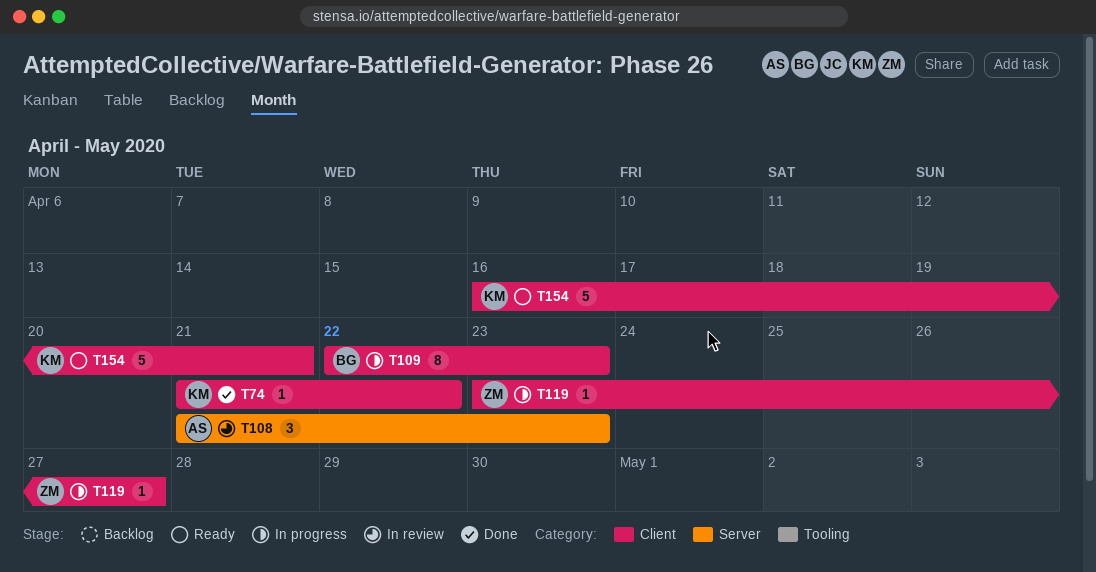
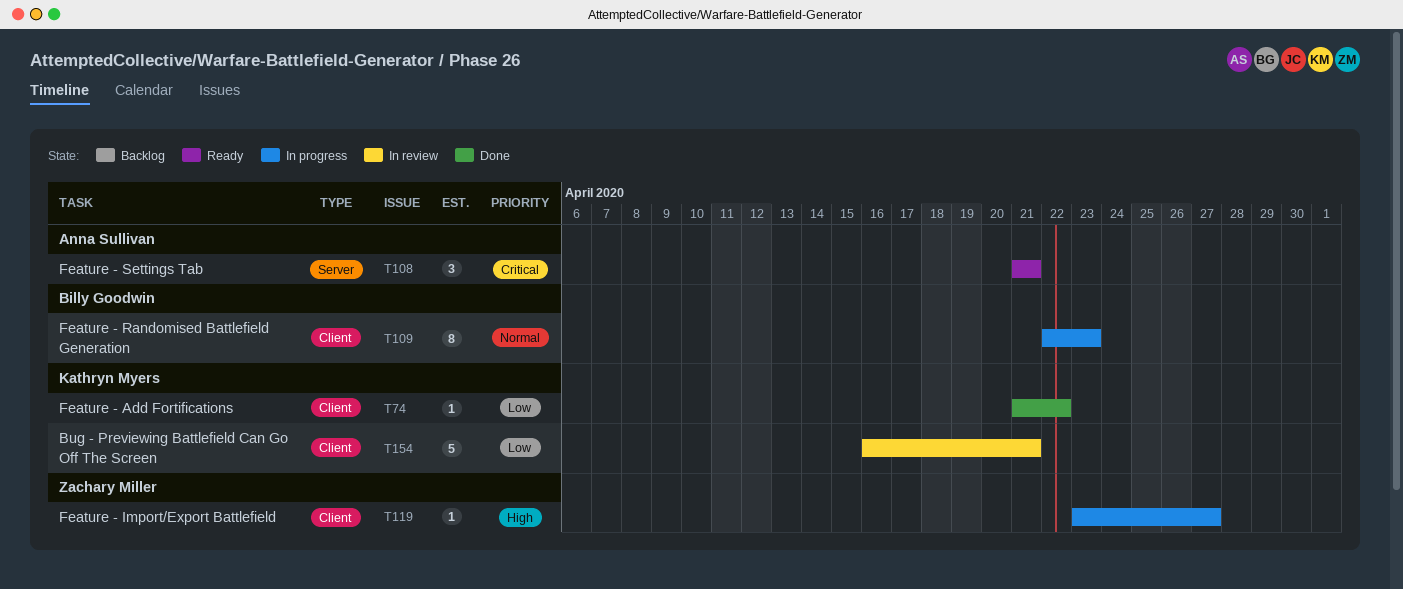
T108, status: In review -> Ready
T108, due: Apr 23 -> Apr 21
T154, status: Ready -> In review

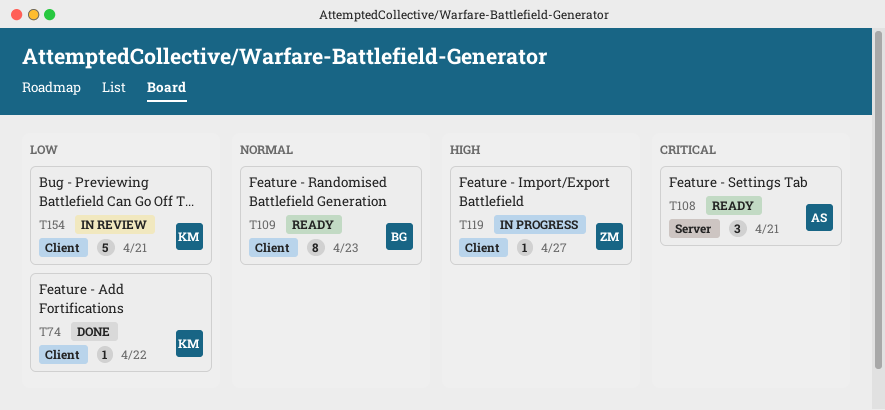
T109, status: In progress -> Ready

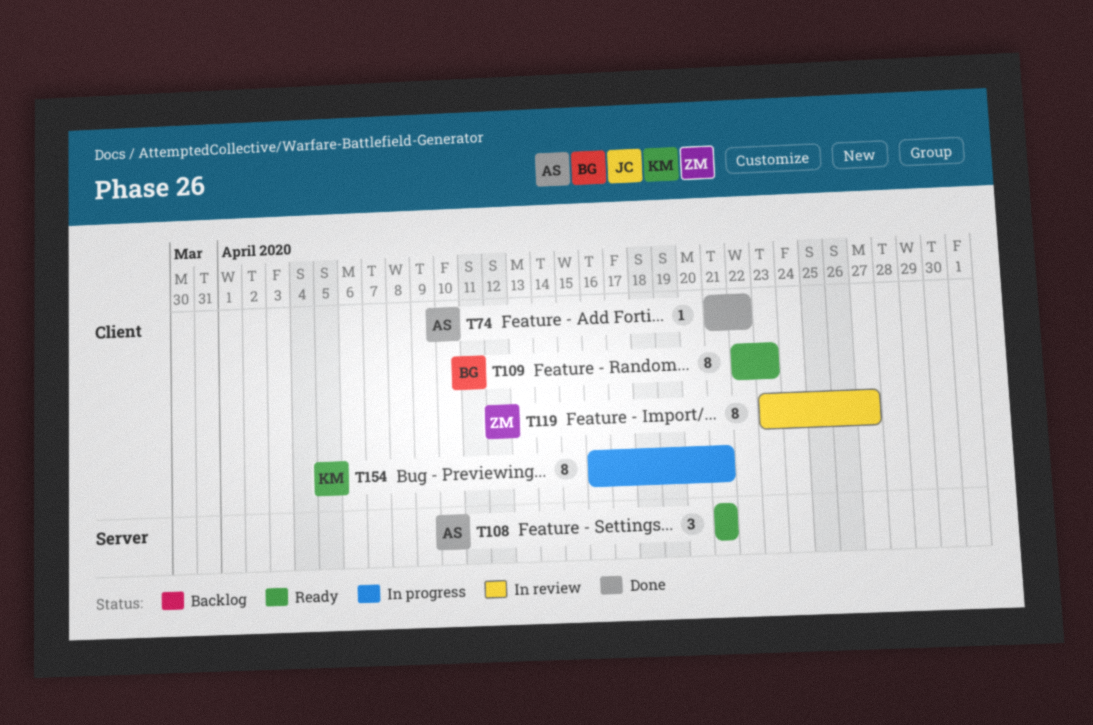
T74, owner: KM -> AS
T119, status: In progress -> In review
T119, estimate: 1 -> 8
T154, status: In review -> In progress
T154, estimate: 5 -> 8

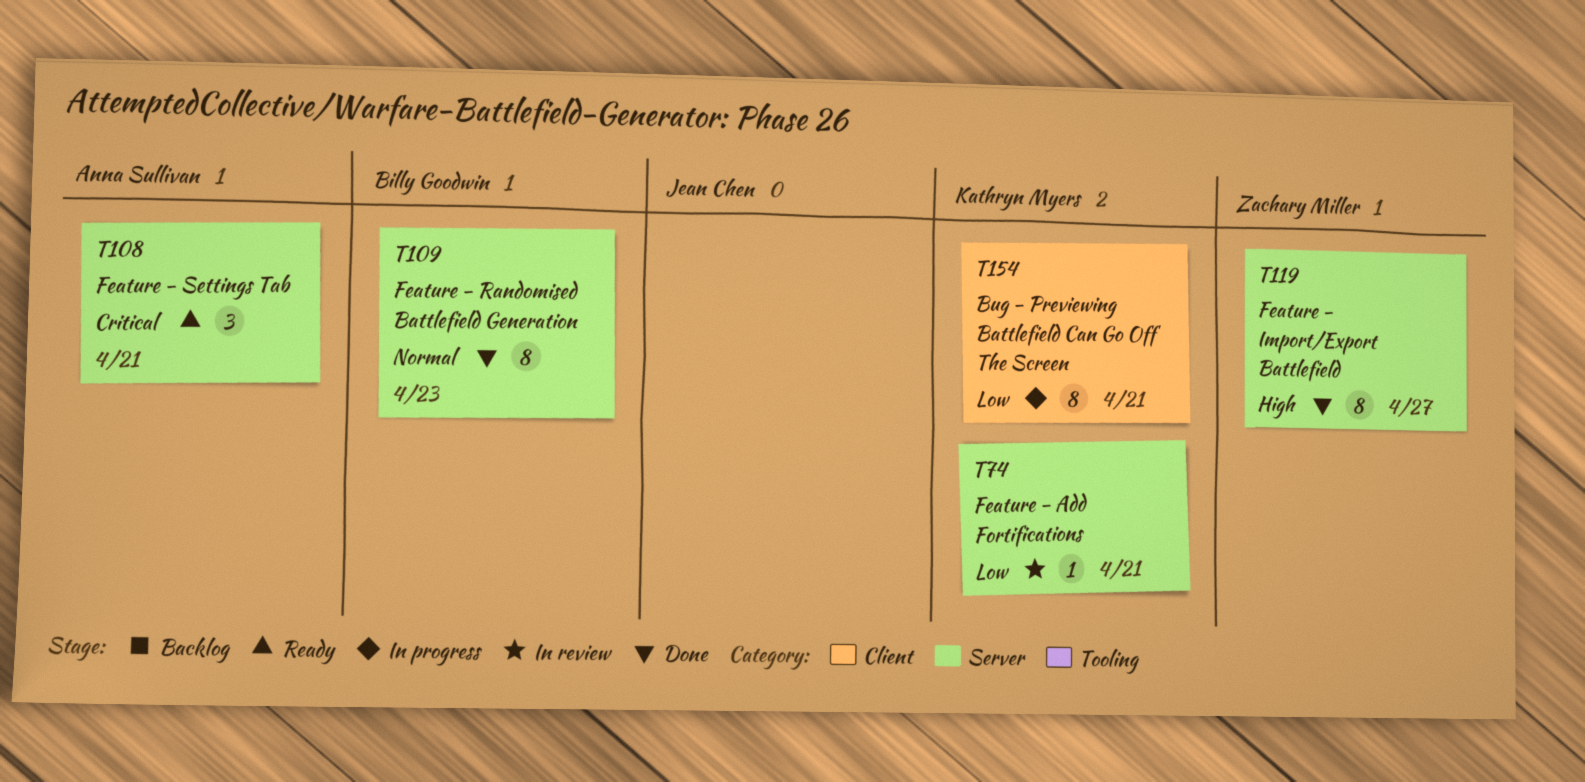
T74, status: Done -> In review
T74, owner: Anna Sullivan -> Kathryn Myers
T74, label: Client -> Server
T74, due: Apr 22 -> Apr 21
T109, status: Ready -> Done
T109, label: Client -> Server
T119, status: In review -> Done
T119, label: Client -> Server

